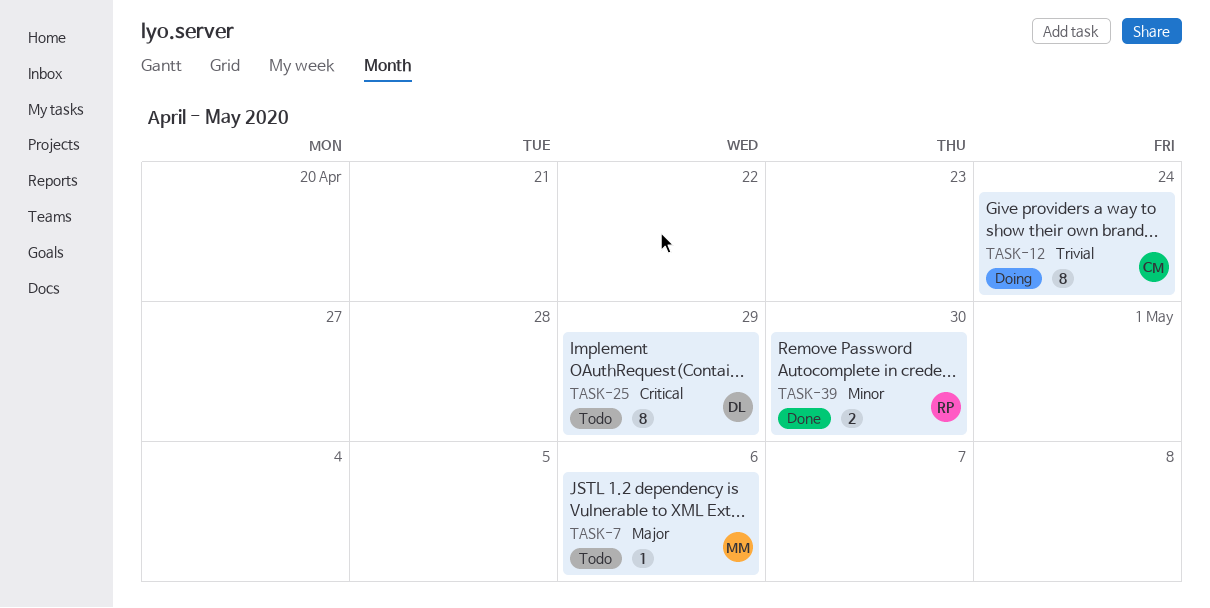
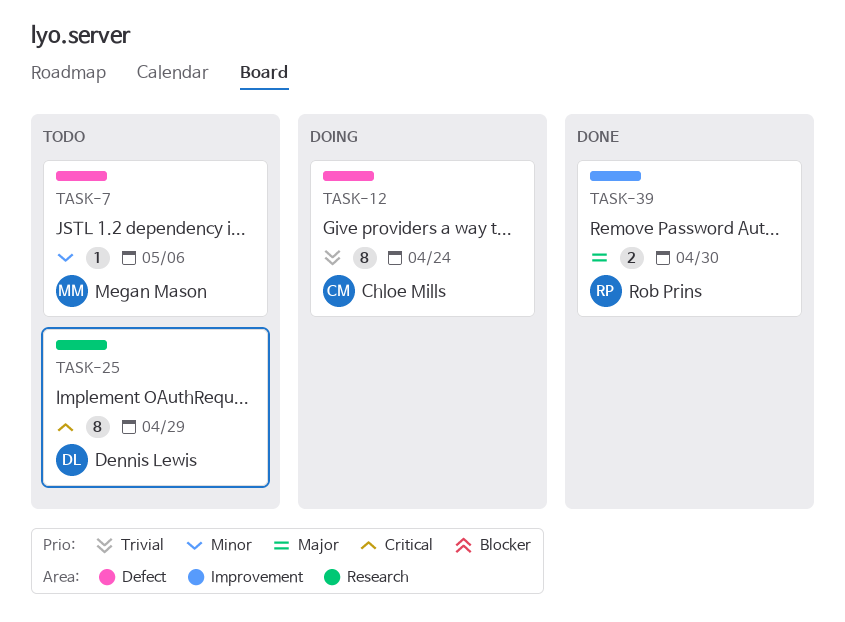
TASK-7, priority: Major -> Minor
TASK-39, priority: Minor -> Major

